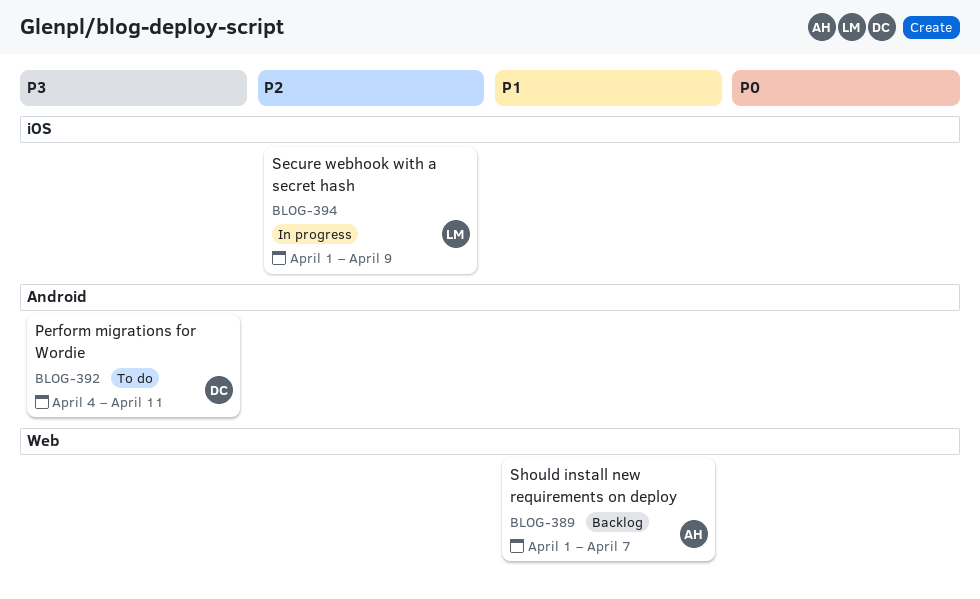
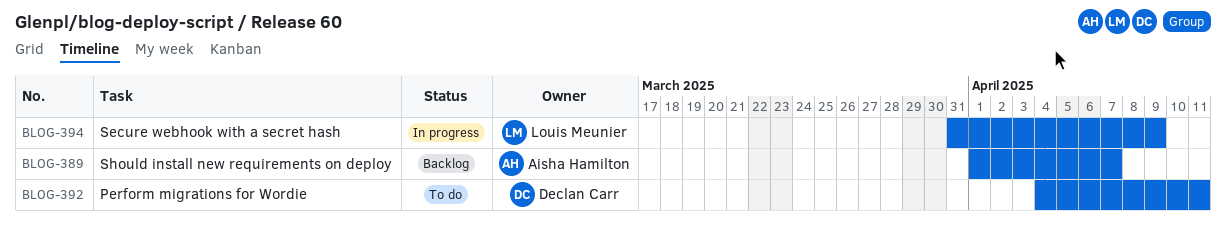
BLOG-394, start: Apr 1 -> Mar 31

